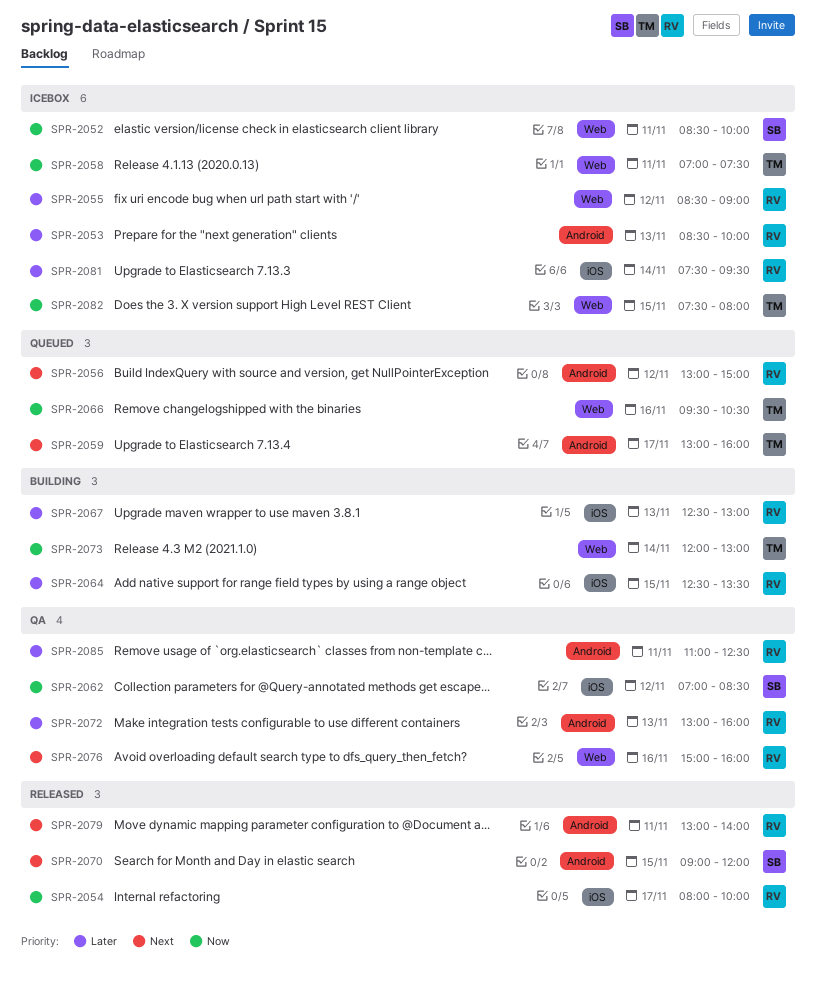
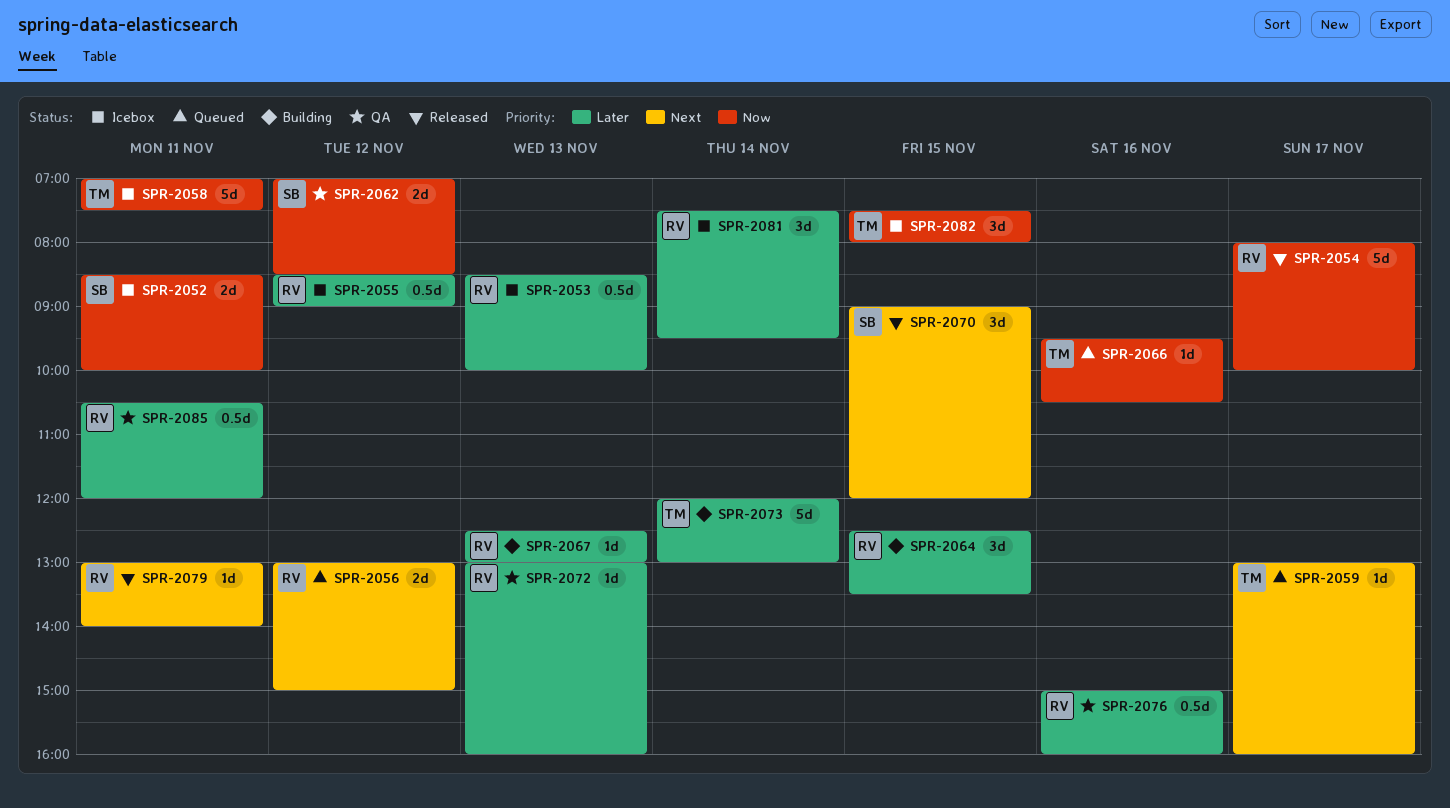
SPR-2073, priority: Now -> Later
SPR-2076, priority: Next -> Later
SPR-2085, begins: 11:00 -> 10:30
SPR-2085, ends: 12:30 -> 12:00

